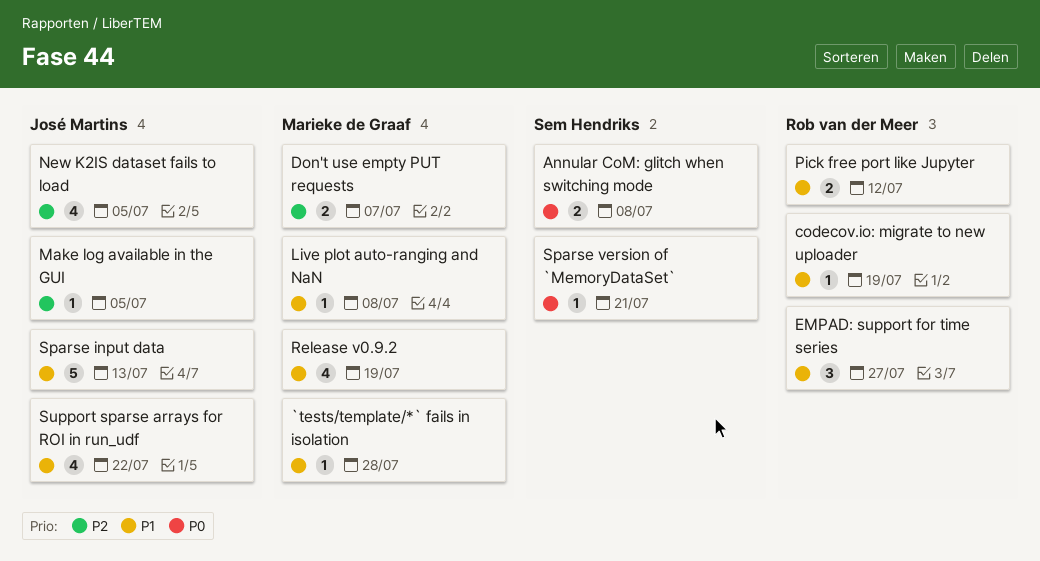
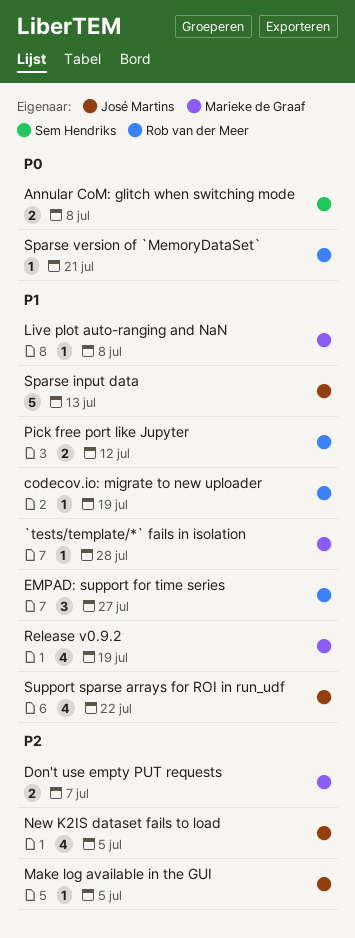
Sparse version of `MemoryDataSet`, owner: Sem Hendriks -> Rob van der Meer

